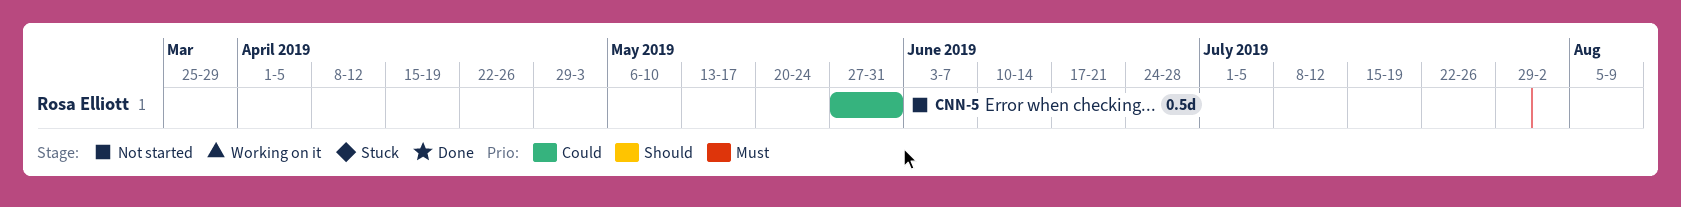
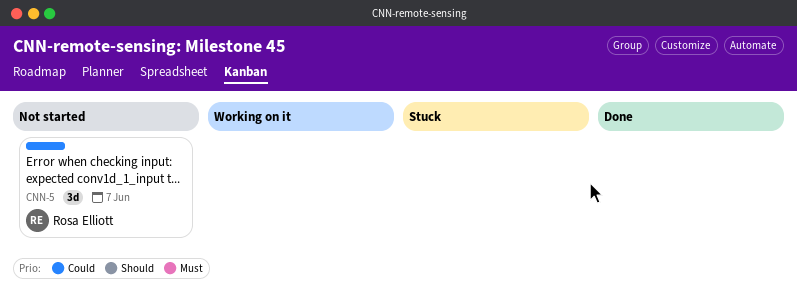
CNN-5, estimate: 0.5d -> 3d
CNN-5, due: May 31 -> Jun 7

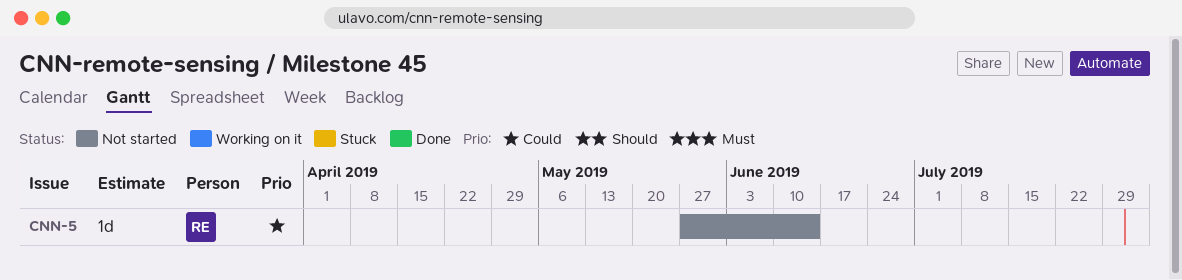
CNN-5, estimate: 3d -> 1d
CNN-5, due: Jun 7 -> Jun 14

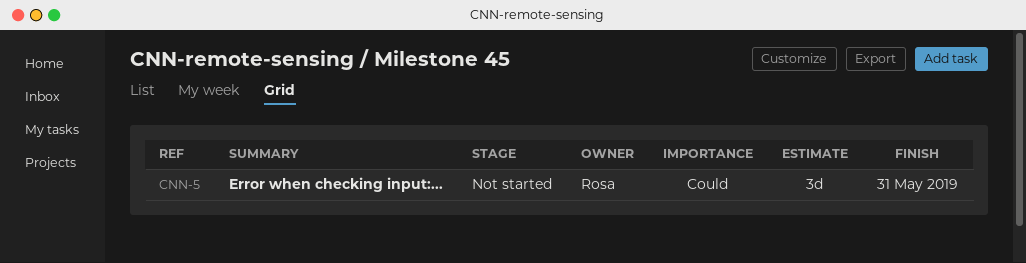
CNN-5, estimate: 1d -> 3d
CNN-5, due: Jun 14 -> May 31

